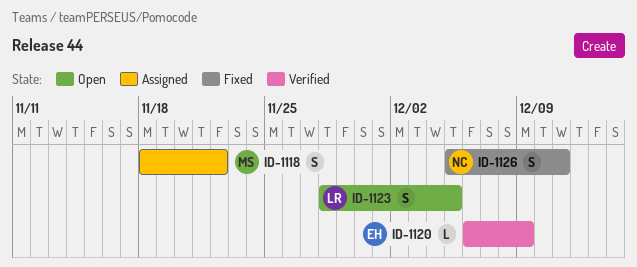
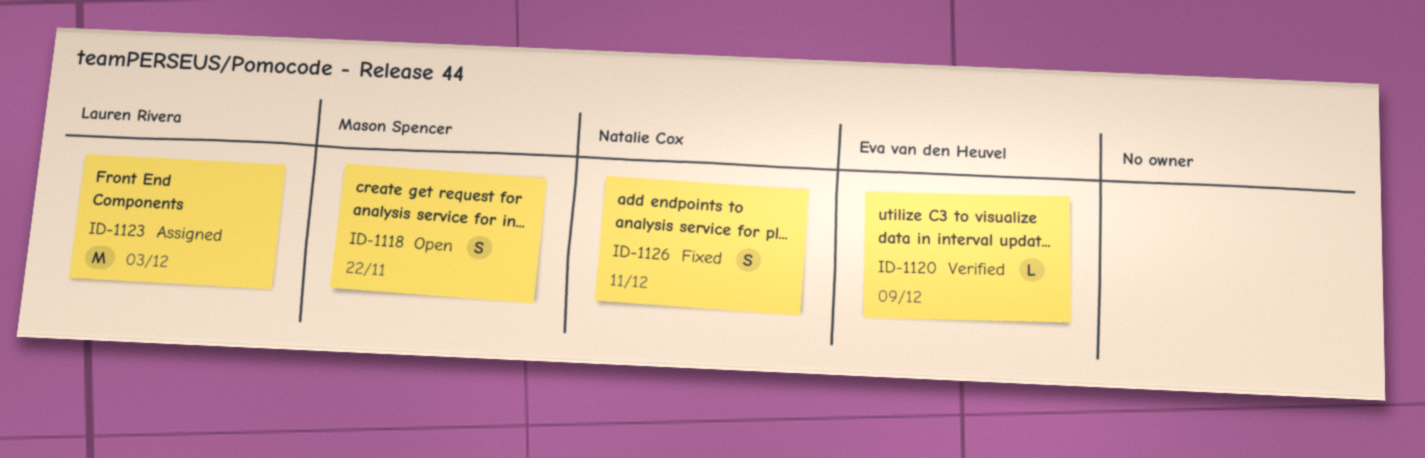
ID-1118, status: Assigned -> Open
ID-1123, status: Open -> Assigned
ID-1123, estimate: S -> M
ID-1123, due: Dec 5 -> Dec 3

